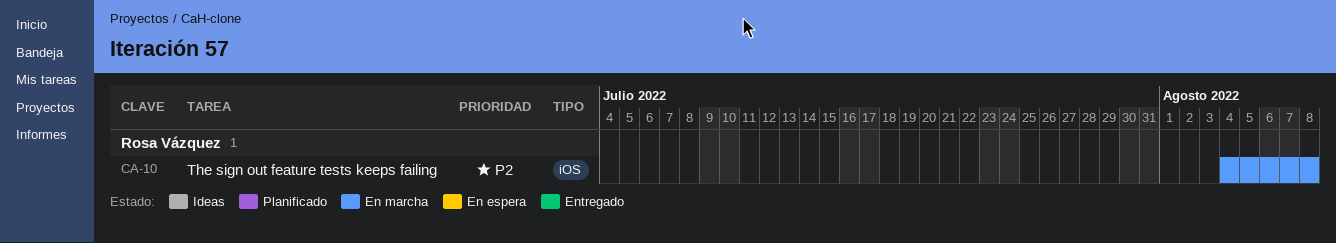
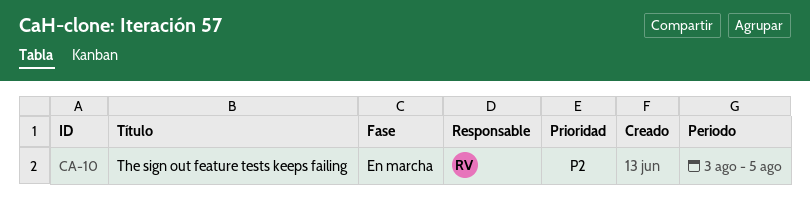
CA-10, start: Aug 4 -> Aug 3
CA-10, due: Aug 8 -> Aug 5

